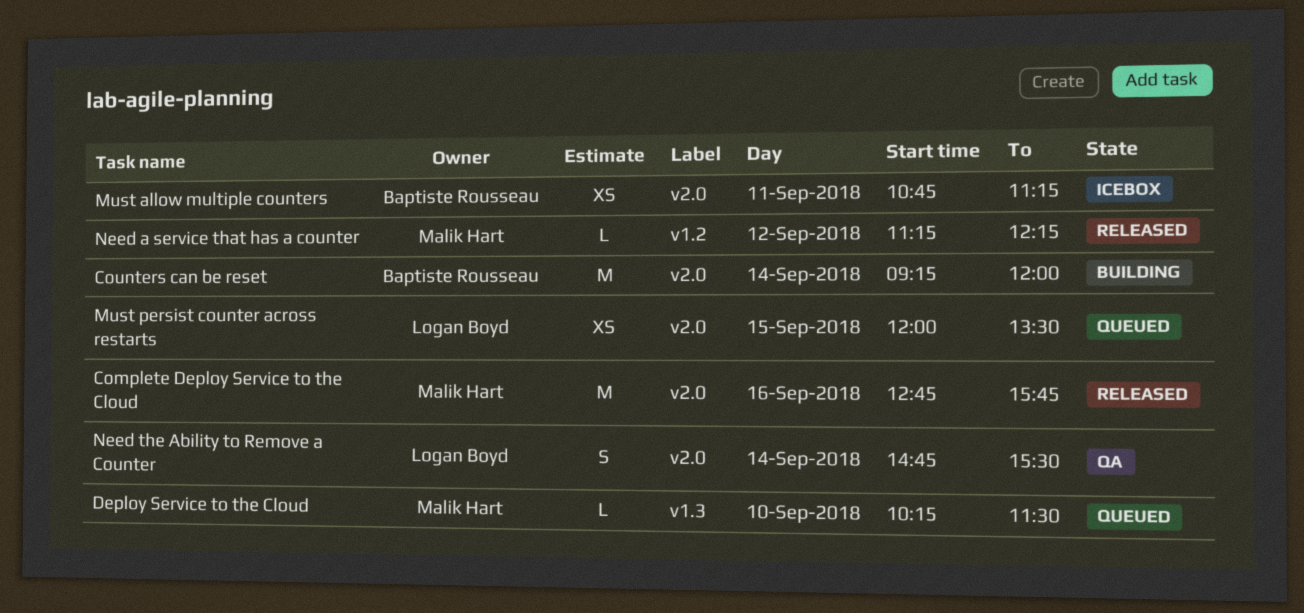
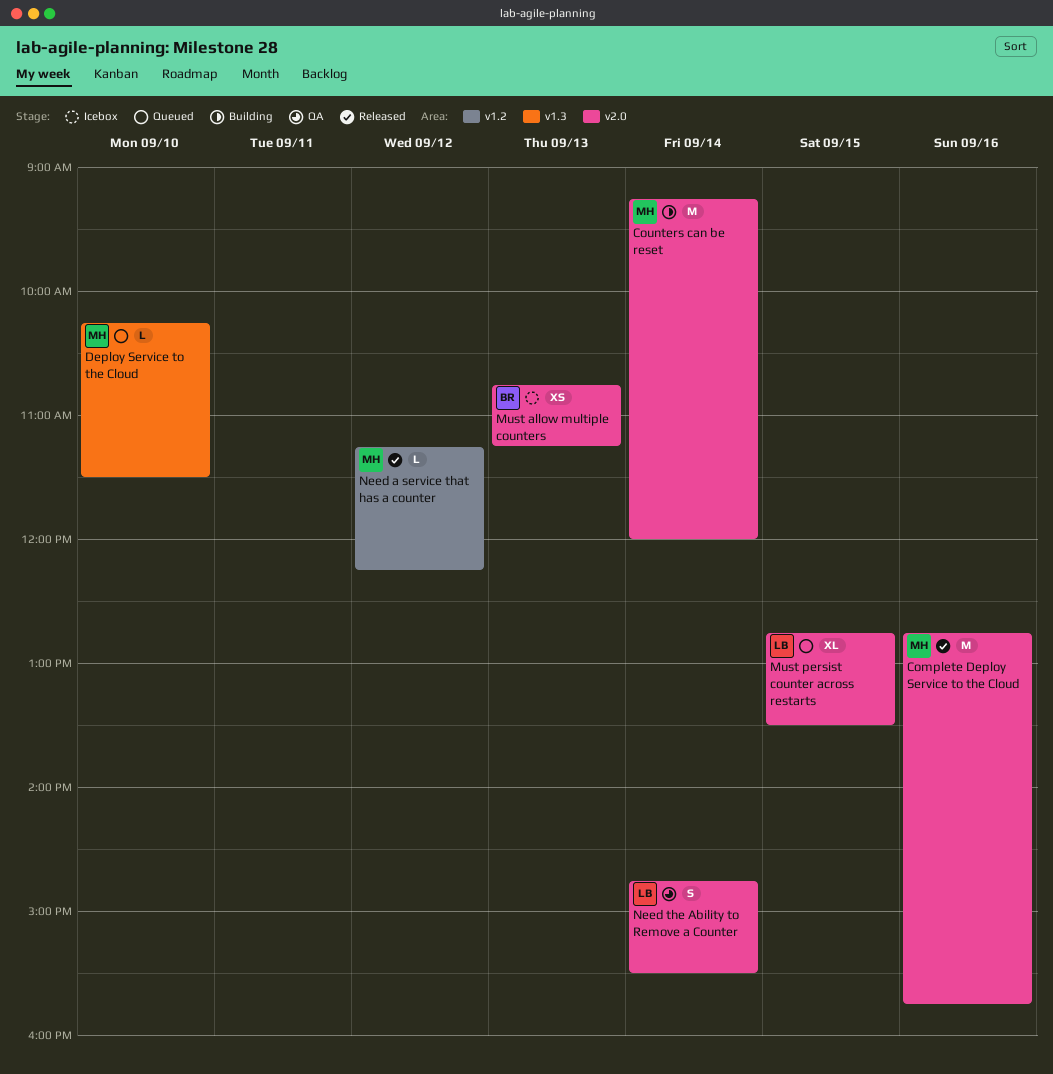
Counters can be reset, owner: Baptiste Rousseau -> Malik Hart
Must allow multiple counters, day: Sep 11 -> Sep 13
Must persist counter across restarts, estimate: XS -> XL
Must persist counter across restarts, begins: 12:00 -> 12:45

